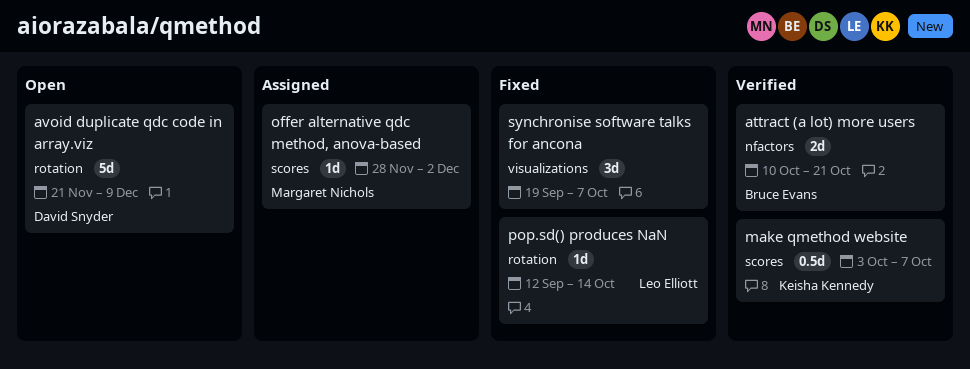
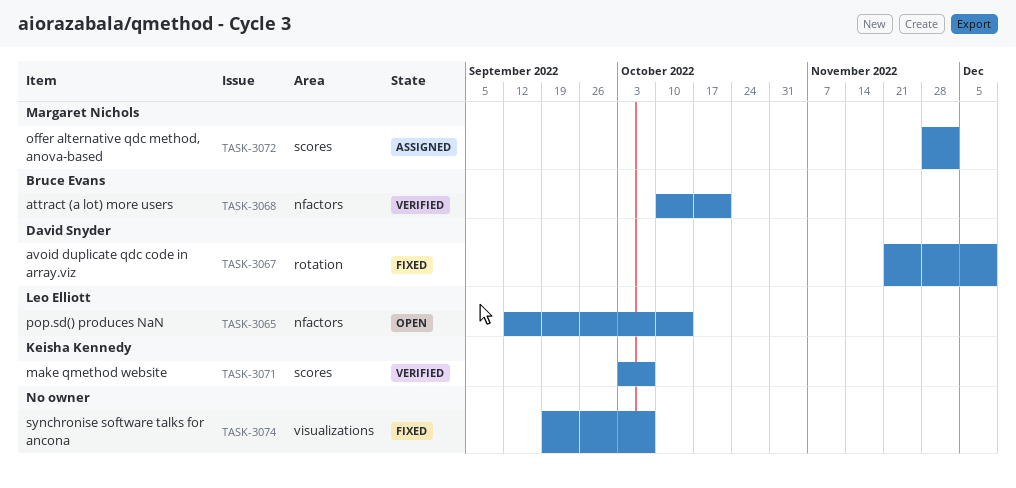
avoid duplicate qdc code in array.viz, status: Open -> Fixed
pop.sd() produces NaN, status: Fixed -> Open
pop.sd() produces NaN, label: rotation -> nfactors

